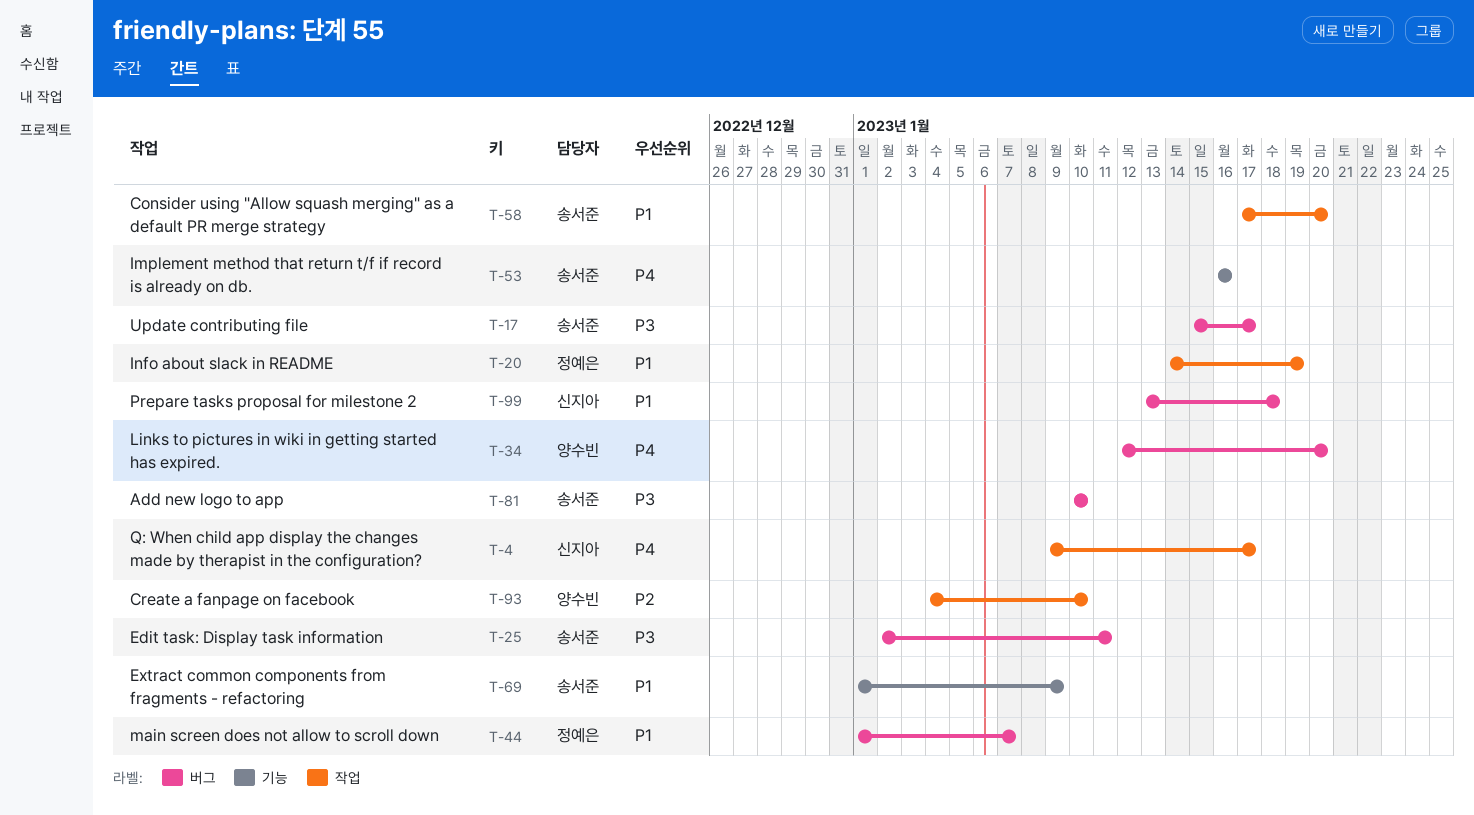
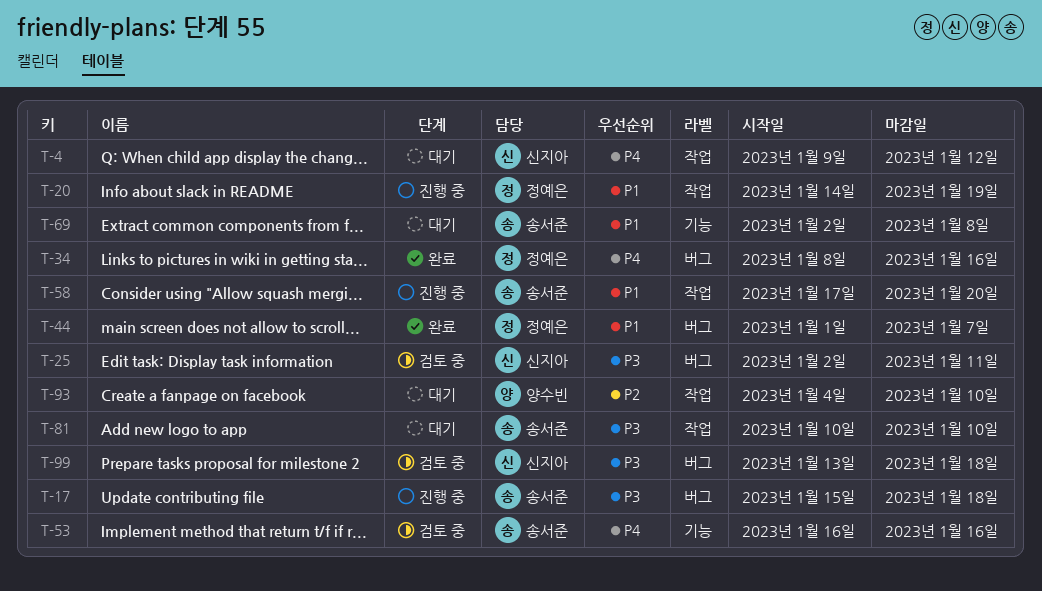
T-4, due: Jan 17 -> Jan 12
T-17, due: Jan 17 -> Jan 18
T-25, owner: 송서준 -> 신지아
T-34, owner: 양수빈 -> 정예은
T-34, start: Jan 12 -> Jan 8
T-34, due: Jan 20 -> Jan 16
T-69, start: Jan 1 -> Jan 2
T-69, due: Jan 9 -> Jan 8
T-81, label: 버그 -> 작업
T-99, priority: P1 -> P3

